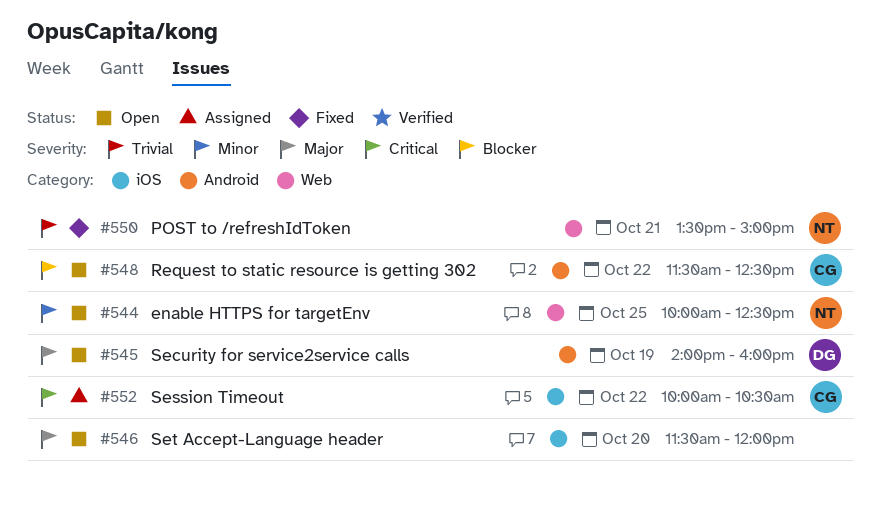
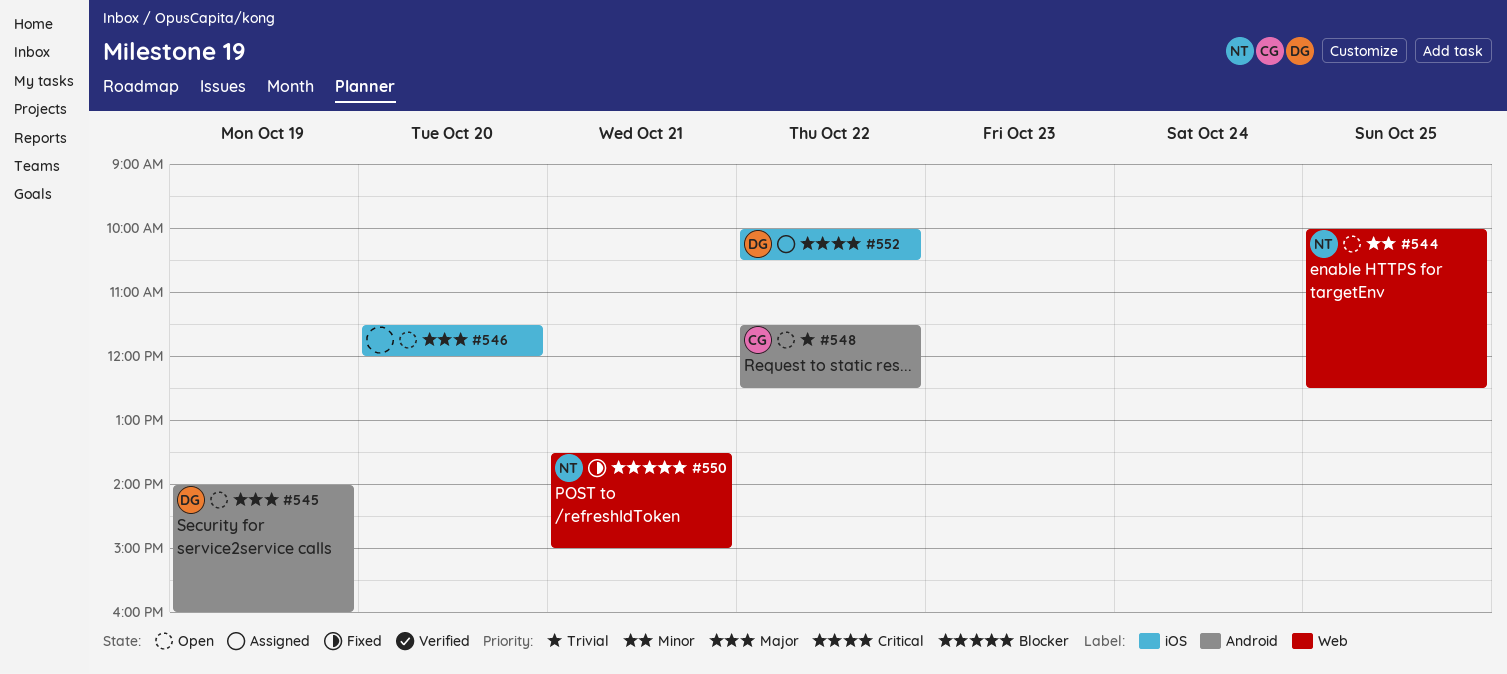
#548, priority: Blocker -> Trivial
#550, priority: Trivial -> Blocker
#552, owner: CG -> DG

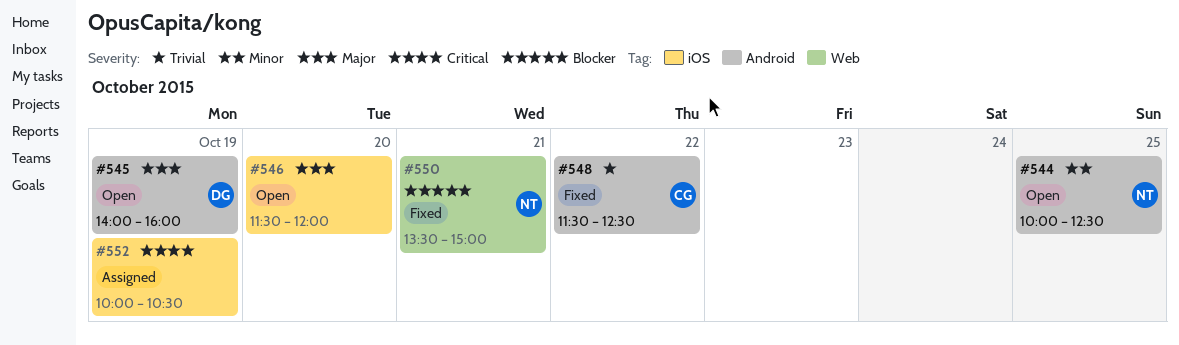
#544, label: Web -> Android
#548, status: Open -> Fixed
#552, owner: DG -> none
#552, day: Oct 22 -> Oct 19

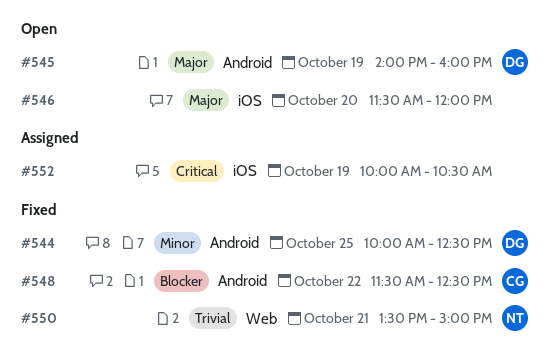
#544, status: Open -> Fixed
#544, owner: NT -> DG
#548, priority: Trivial -> Blocker
#550, priority: Blocker -> Trivial

